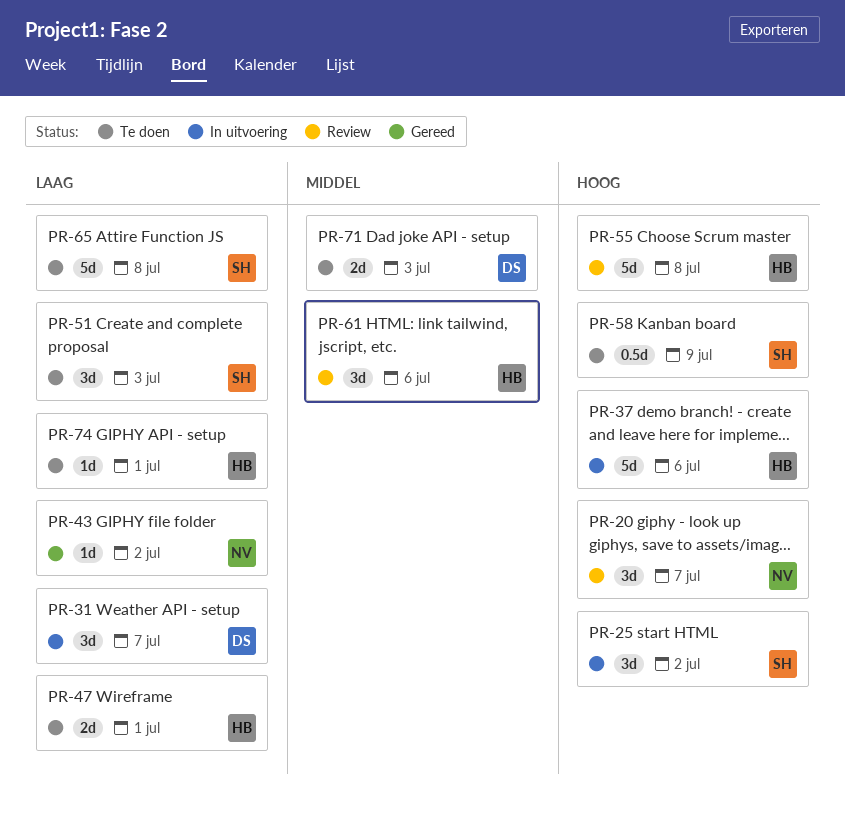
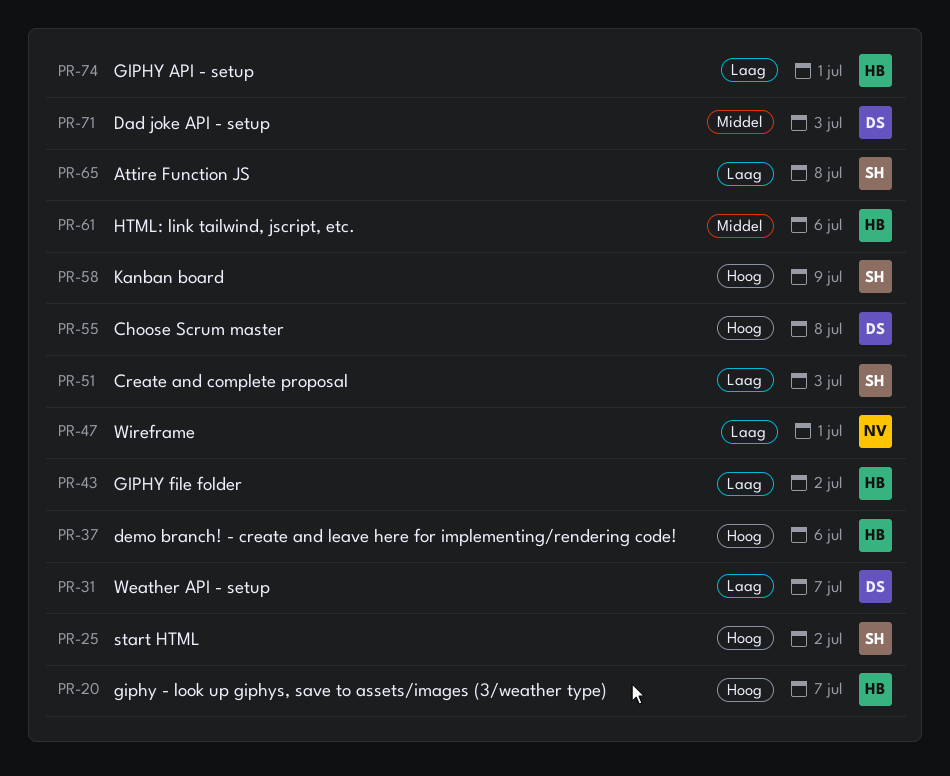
PR-20, owner: NV -> HB
PR-43, owner: NV -> HB
PR-47, owner: HB -> NV
PR-55, owner: HB -> DS

